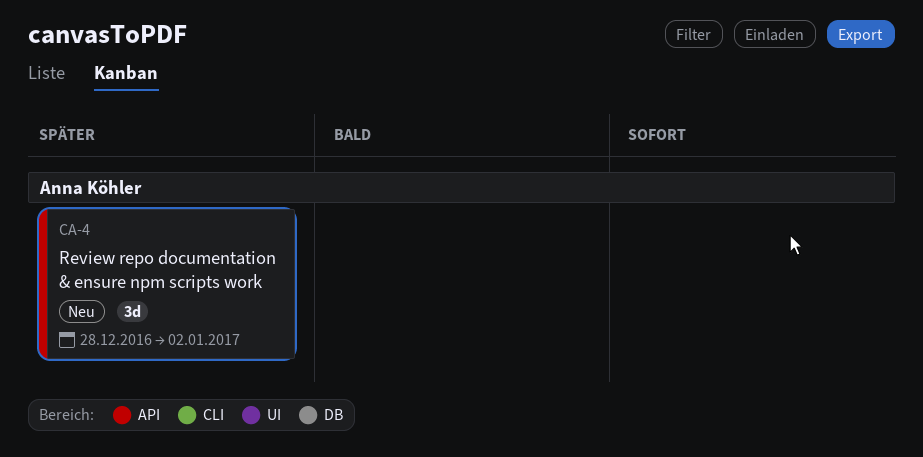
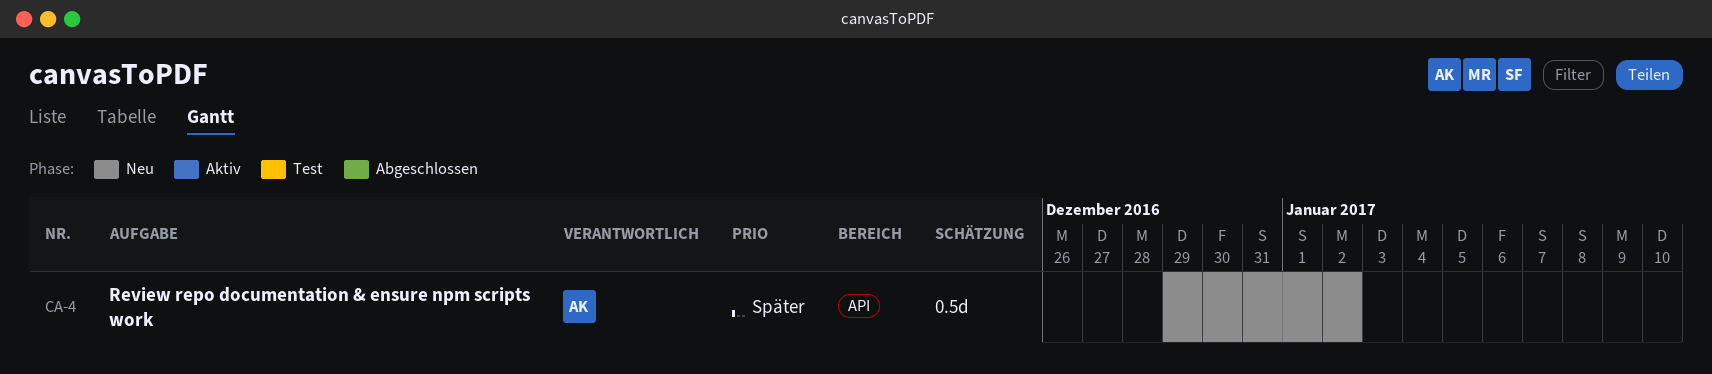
CA-4, estimate: 3d -> 0.5d
CA-4, start: Dec 28 -> Dec 29

